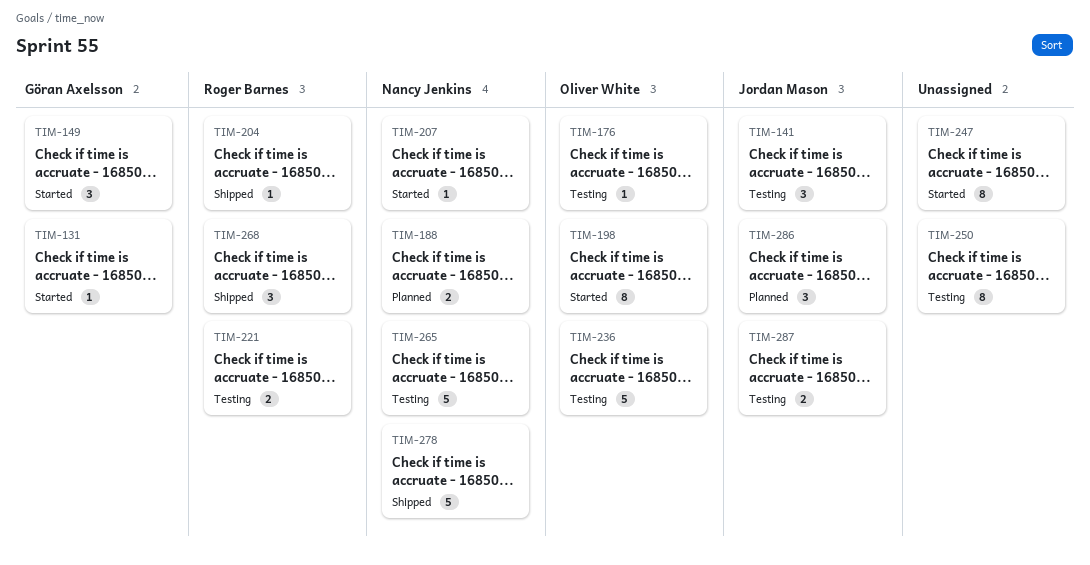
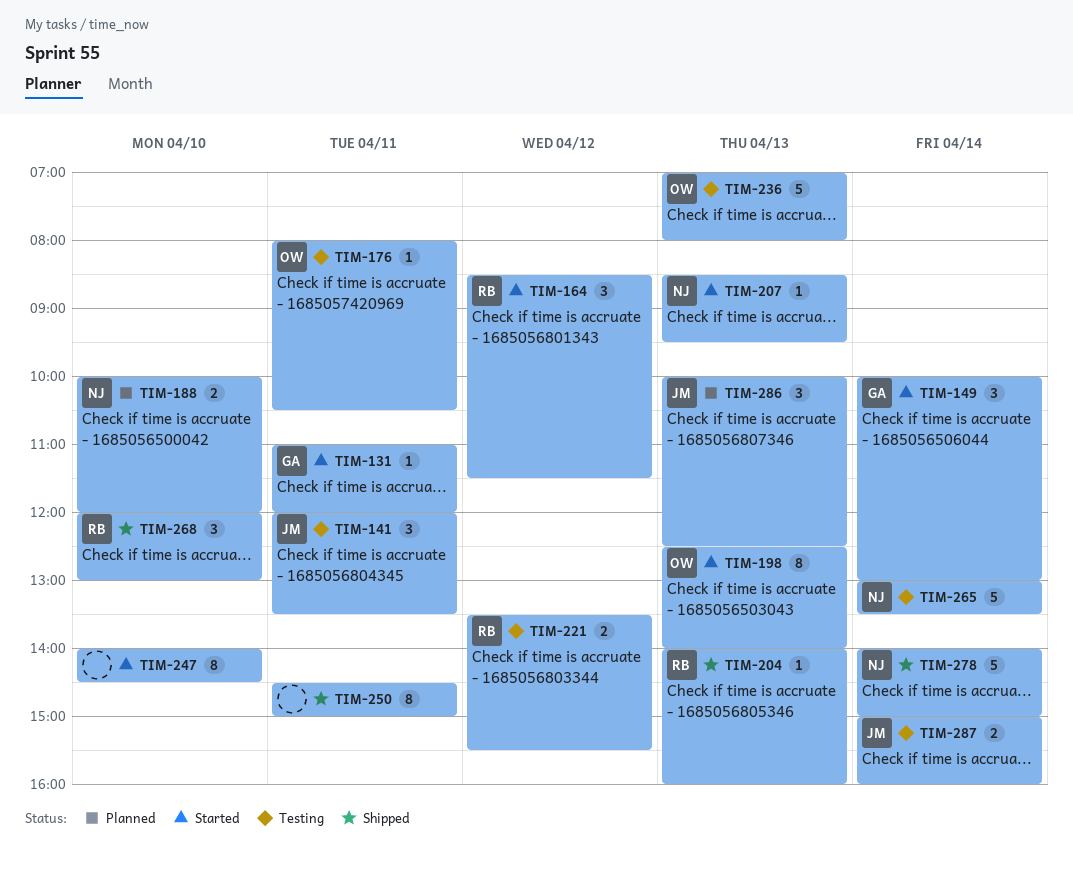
TIM-164: none -> present
TIM-250, status: Testing -> Shipped

